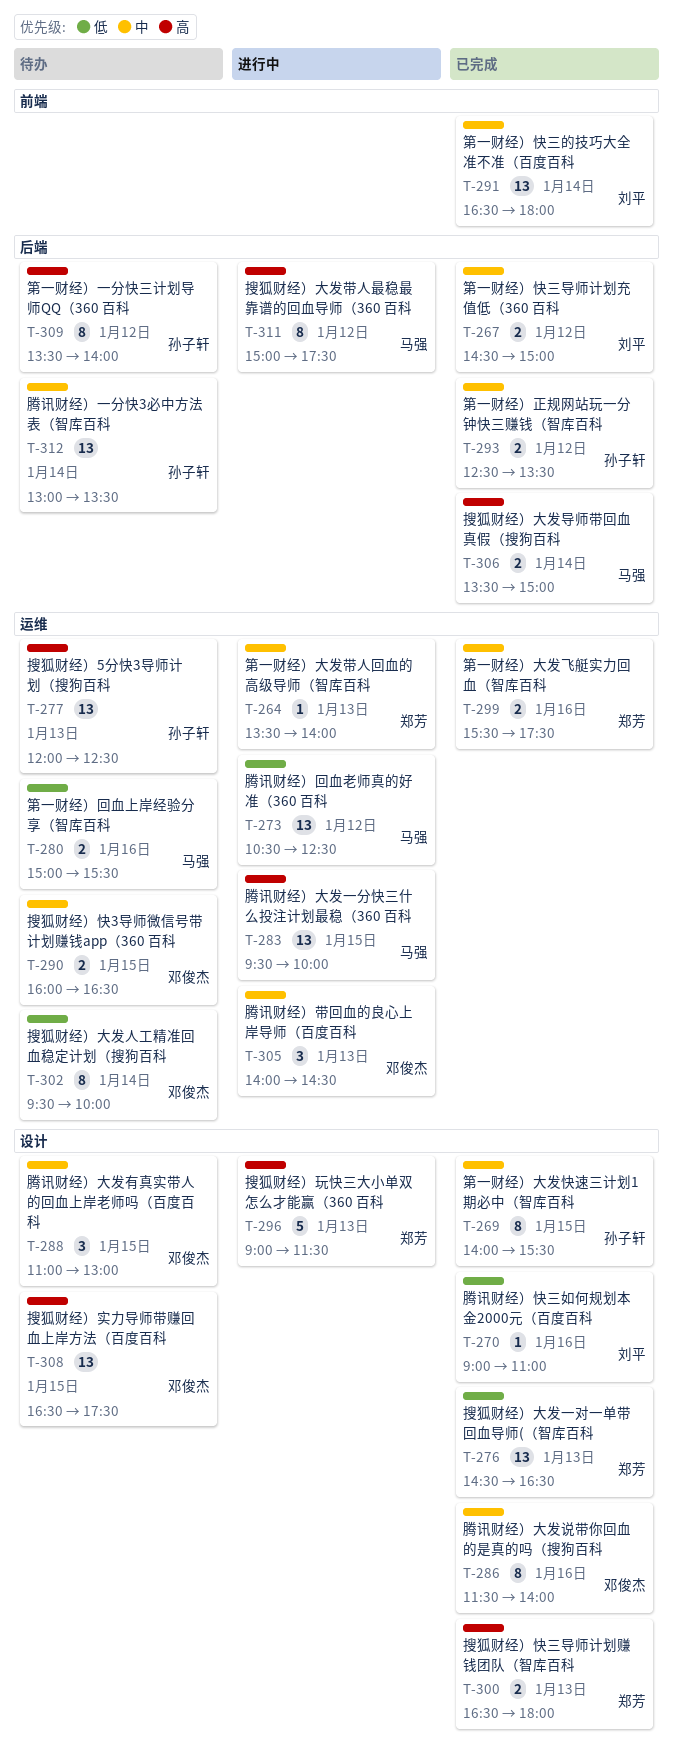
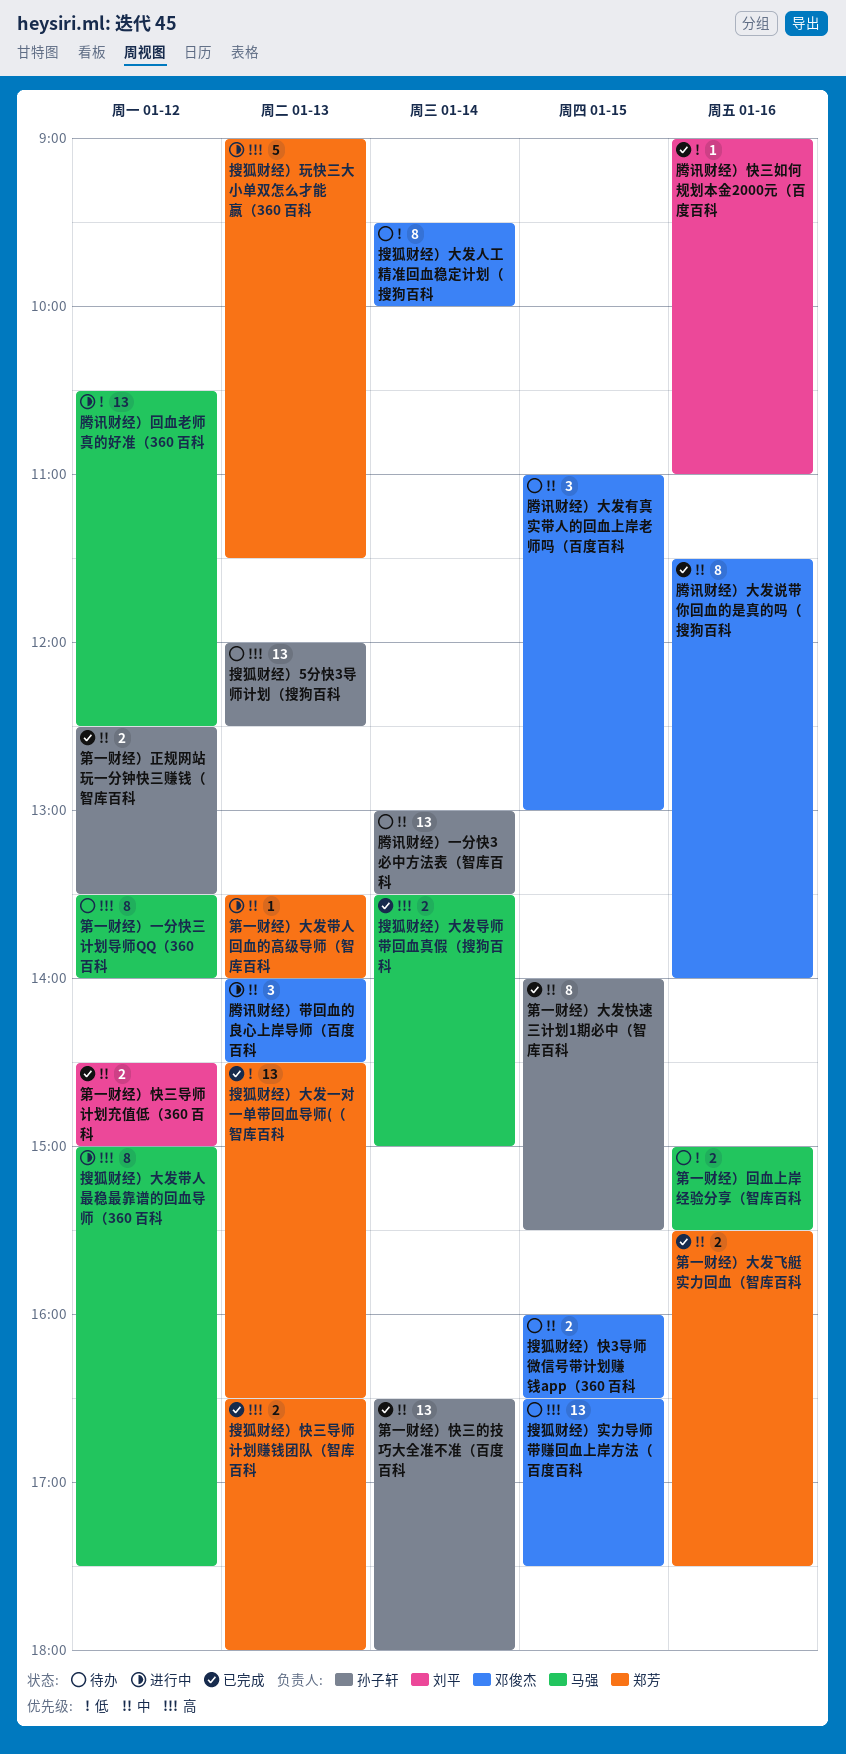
第一财经）一分快三计划导师QQ（360 百科, owner: 孙子轩 -> 马强
第一财经）快三的技巧大全准不准（百度百科, owner: 刘平 -> 孙子轩
腾讯财经）大发一分快三什么投注计划最稳（360 百科: present -> none

